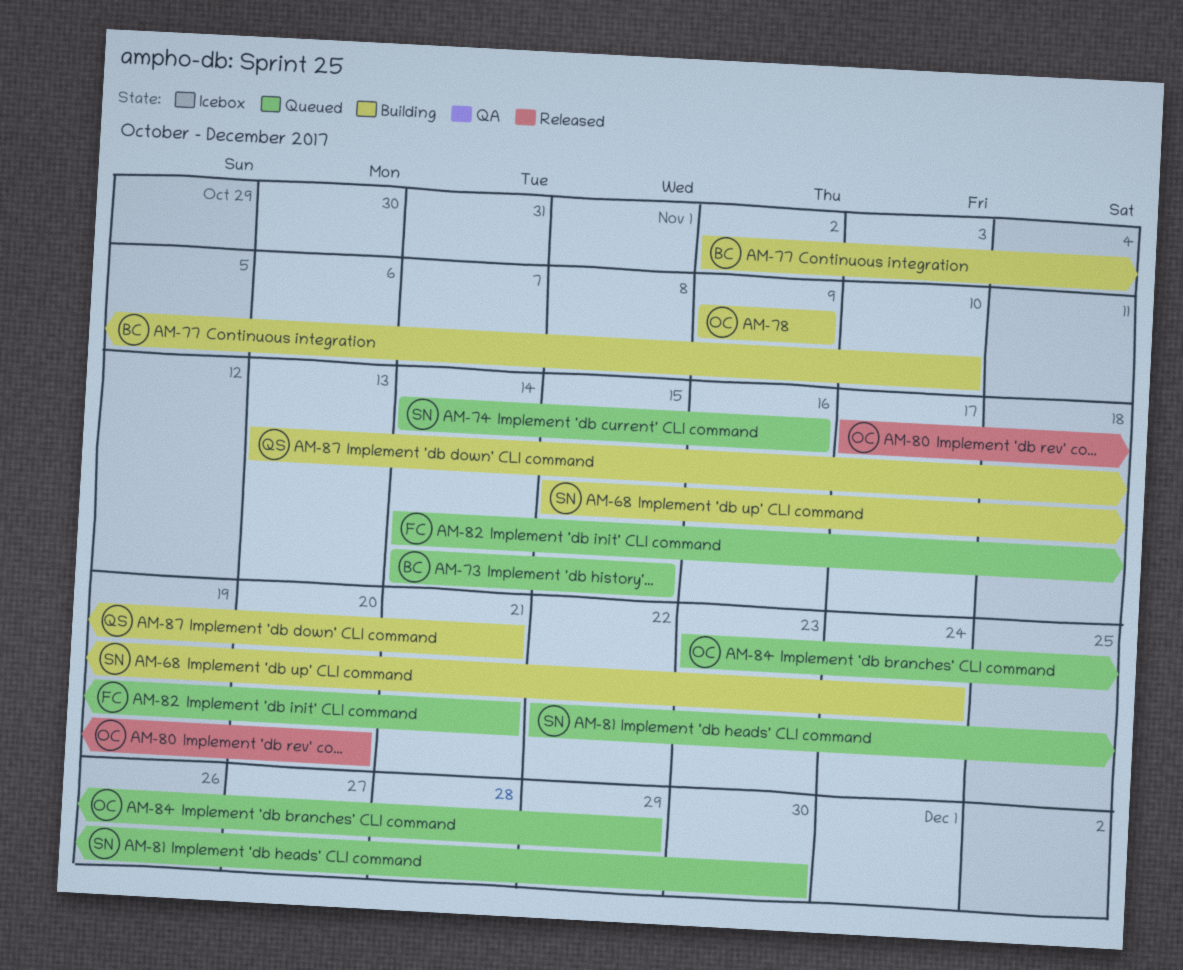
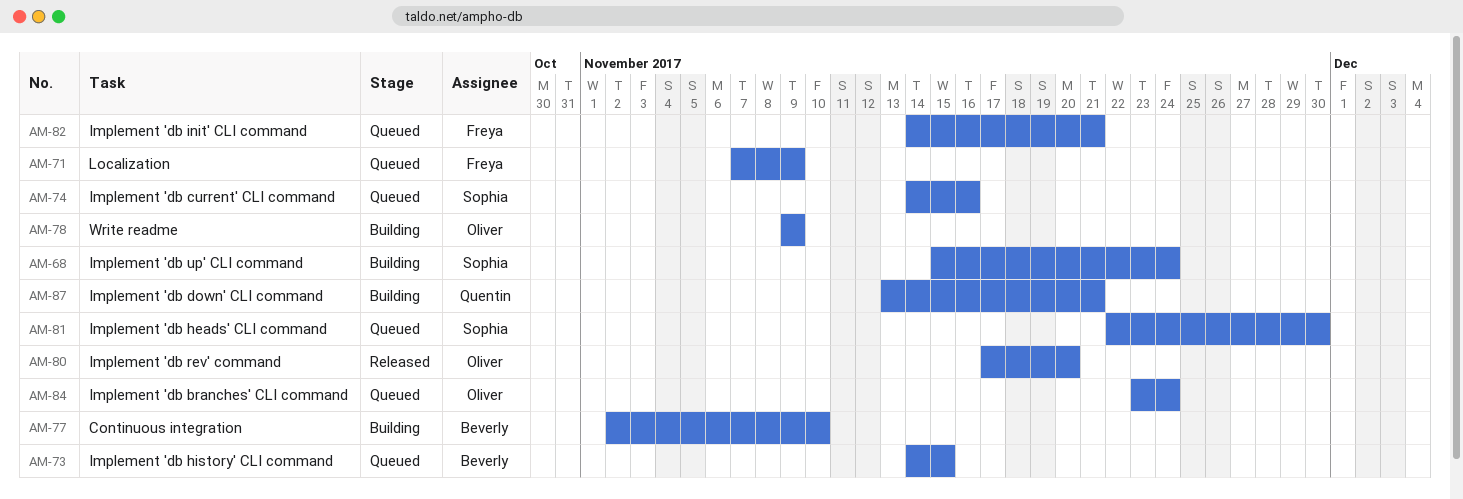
AM-71: none -> present
AM-84, due: Nov 29 -> Nov 24

